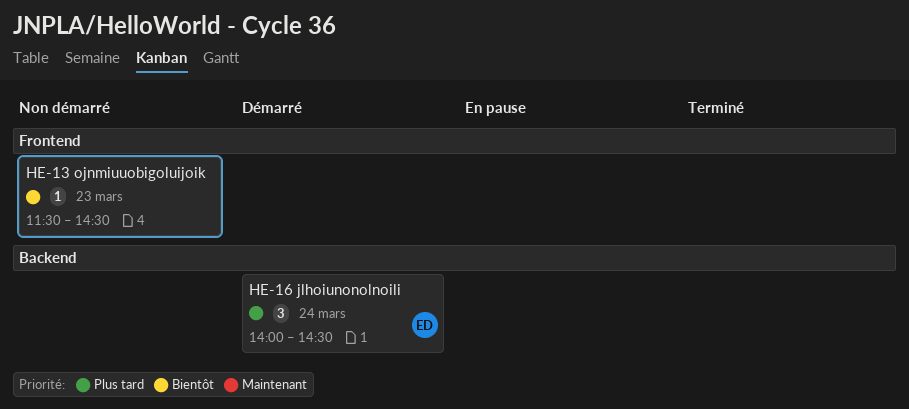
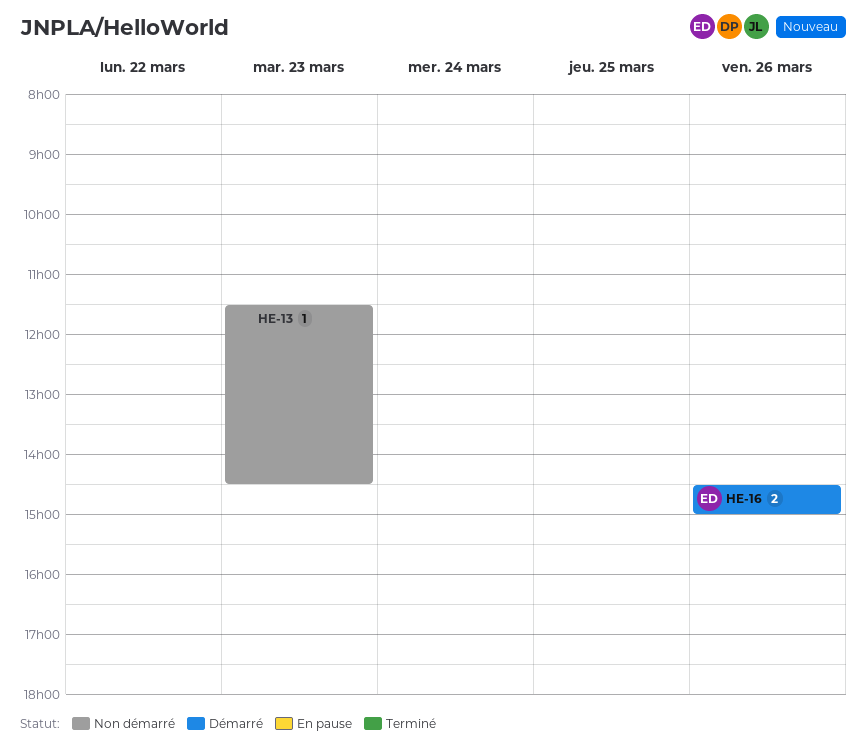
HE-16, estimate: 3 -> 2
HE-16, day: Mar 24 -> Mar 26
HE-16, begins: 14:00 -> 14:30
HE-16, ends: 14:30 -> 15:00

